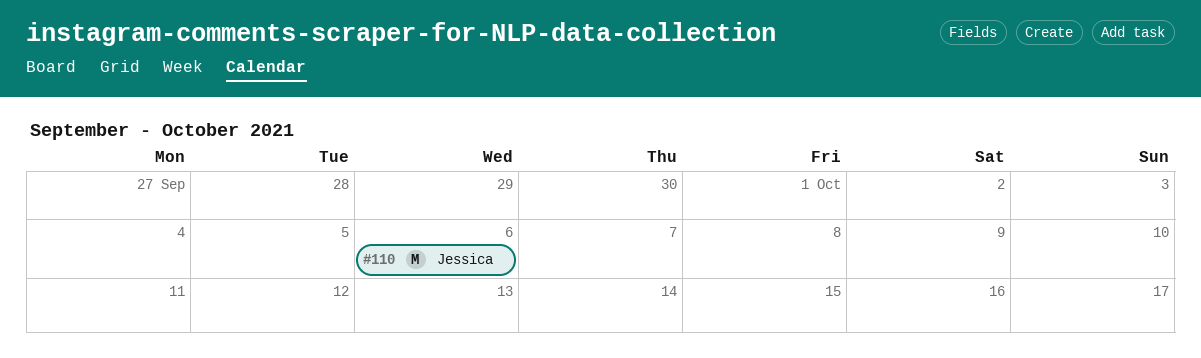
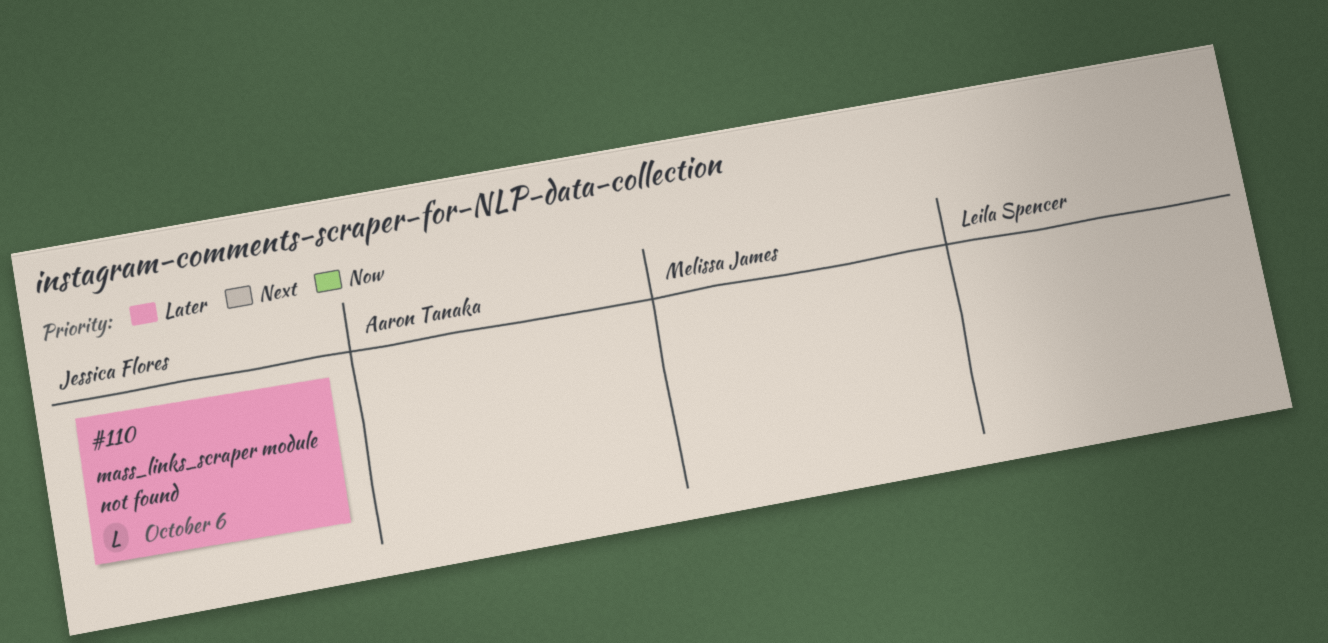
#110, estimate: M -> L

